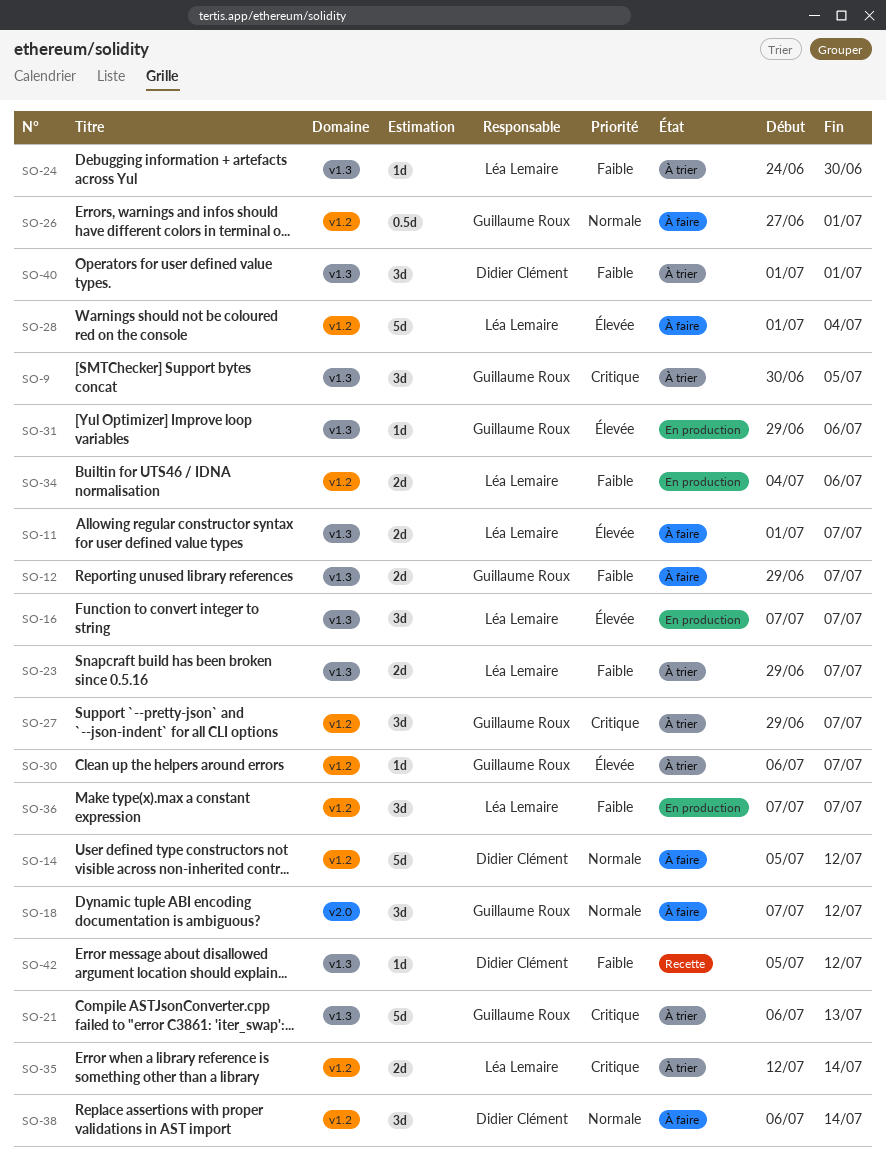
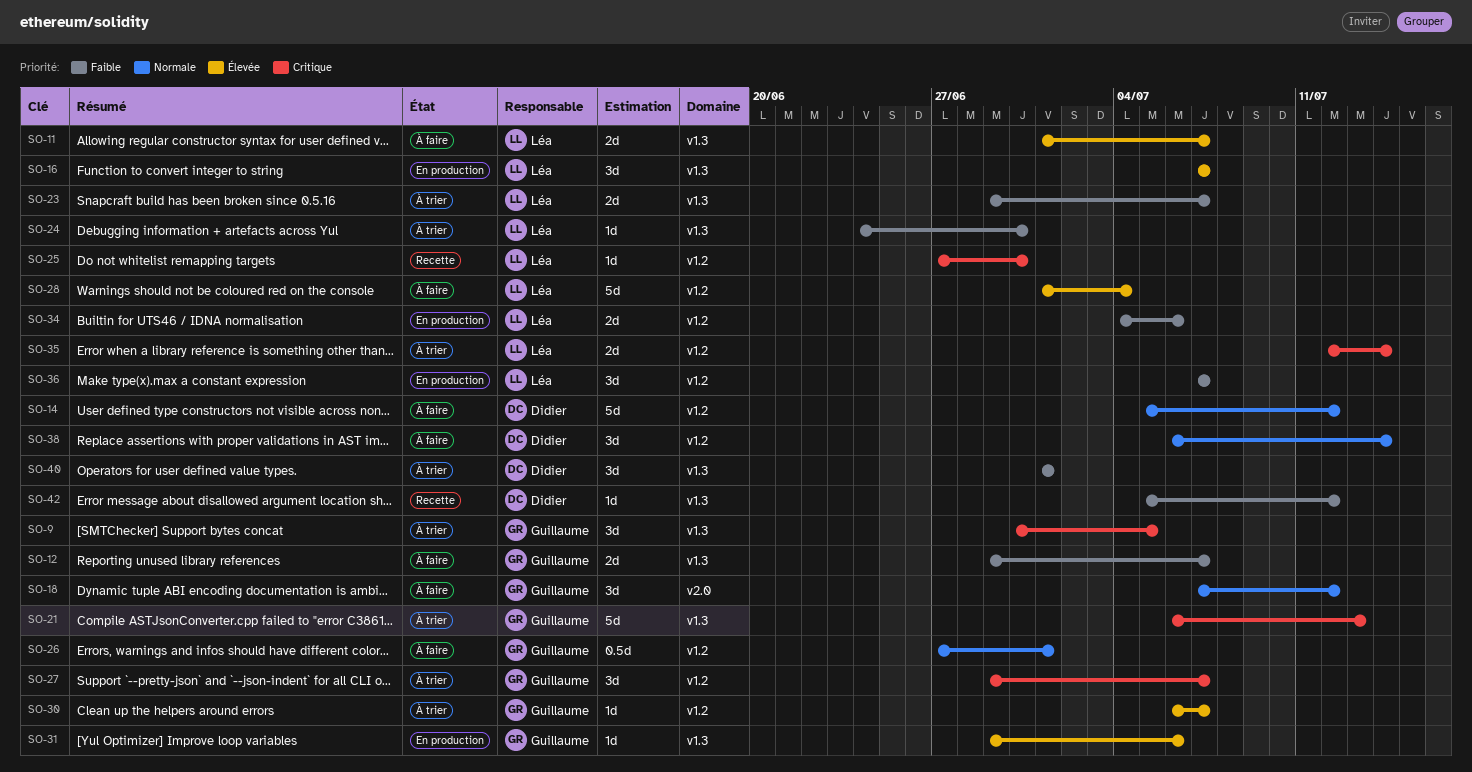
SO-25: none -> present

